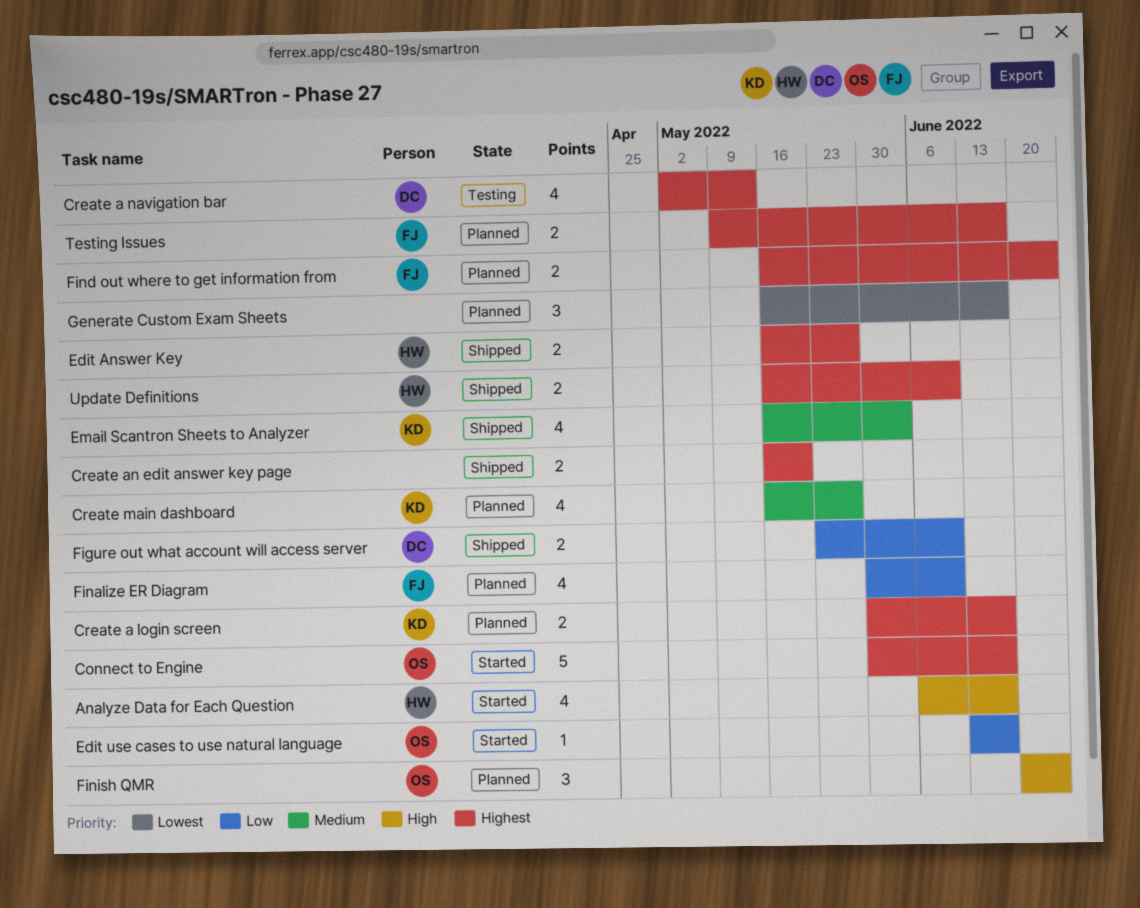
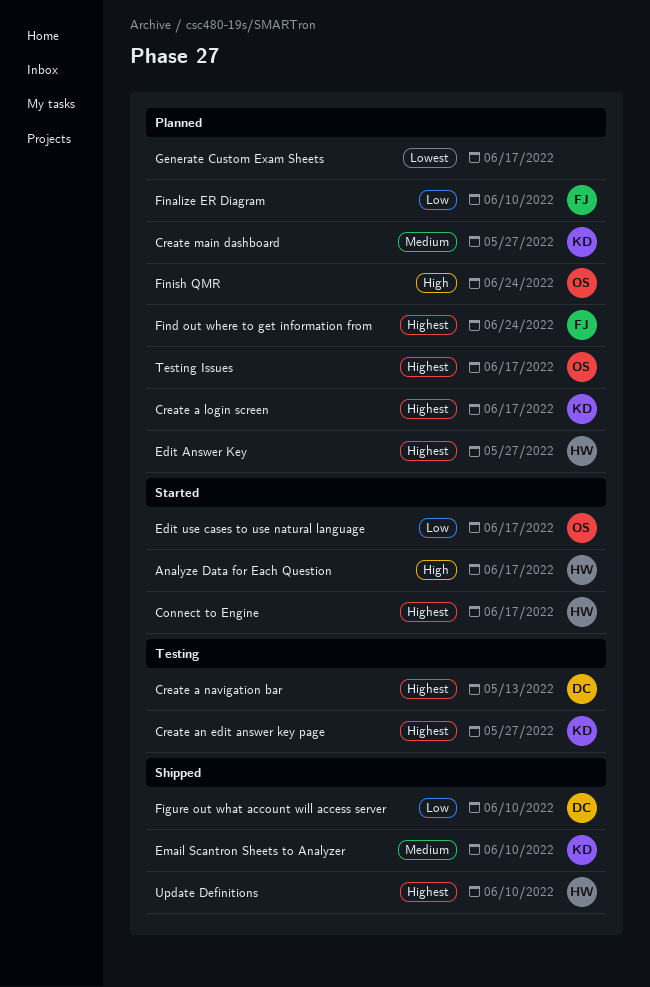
Connect to Engine, owner: OS -> HW
Create an edit answer key page, status: Shipped -> Testing
Create an edit answer key page, owner: none -> KD
Create an edit answer key page, due: May 20 -> May 27
Edit Answer Key, status: Shipped -> Planned
Email Scantron Sheets to Analyzer, due: Jun 3 -> Jun 10
Testing Issues, owner: FJ -> OS

